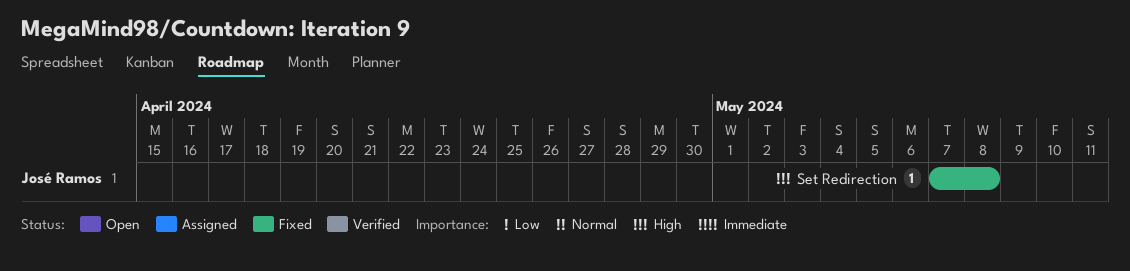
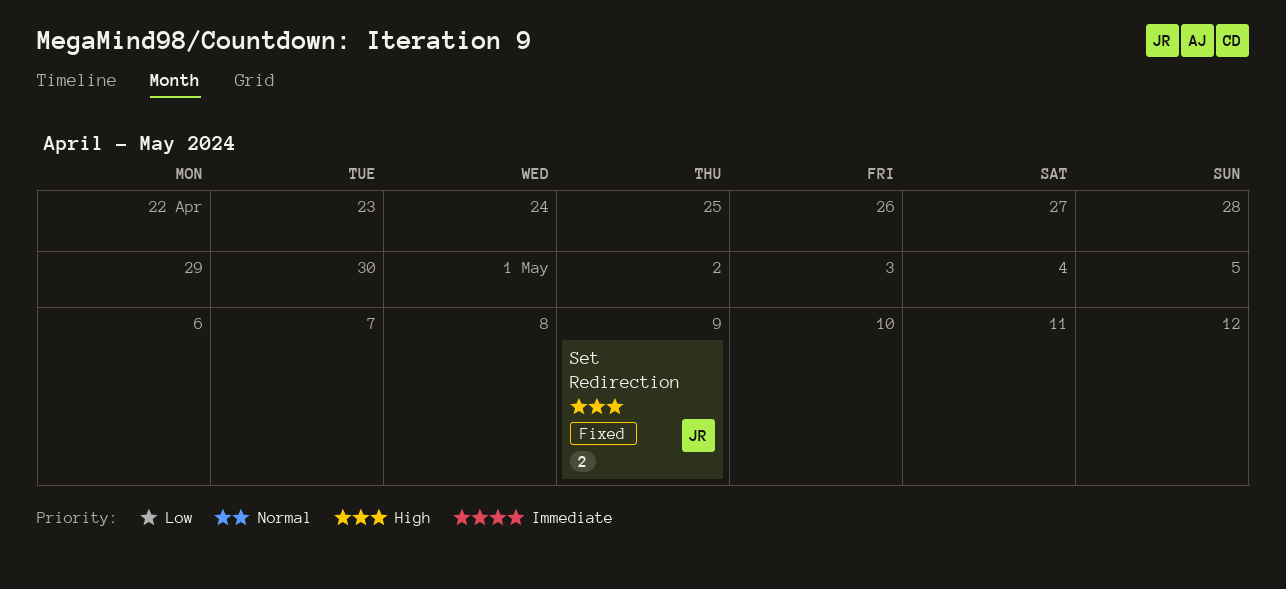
Set Redirection, estimate: 1 -> 2
Set Redirection, due: May 8 -> May 9

